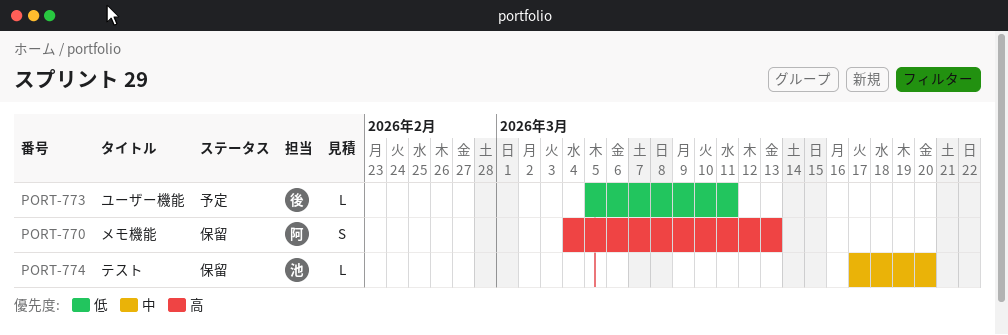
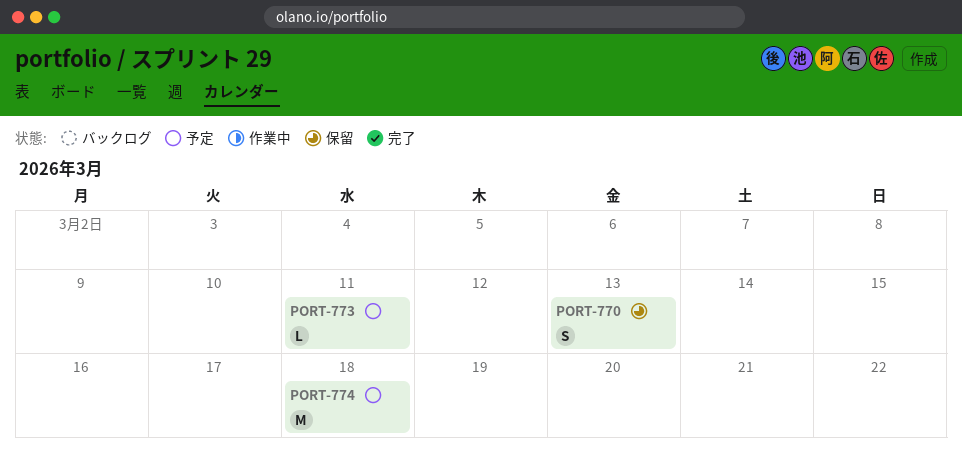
PORT-774, status: 保留 -> 予定
PORT-774, estimate: L -> M
PORT-774, due: Mar 20 -> Mar 18

